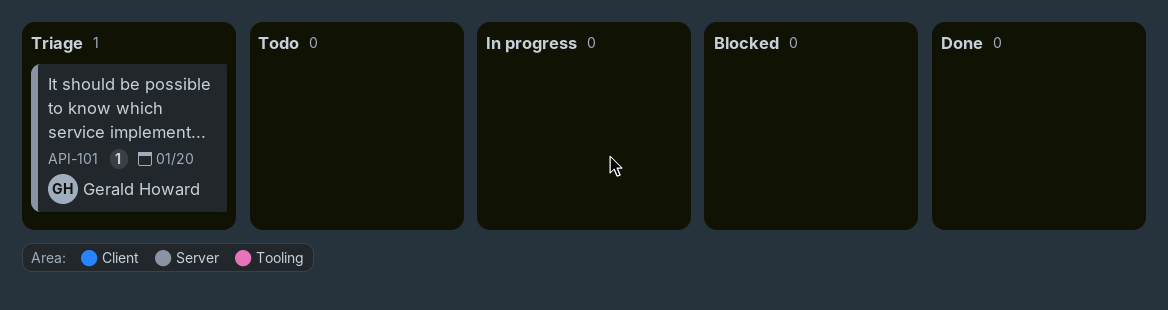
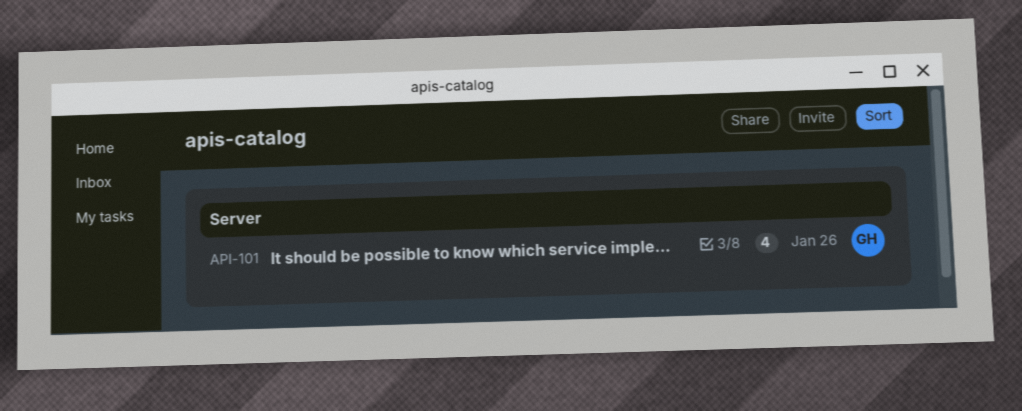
API-101, estimate: 1 -> 4
API-101, due: Jan 20 -> Jan 26

